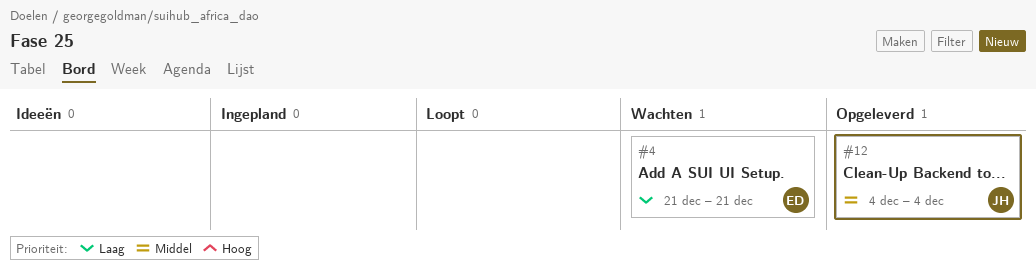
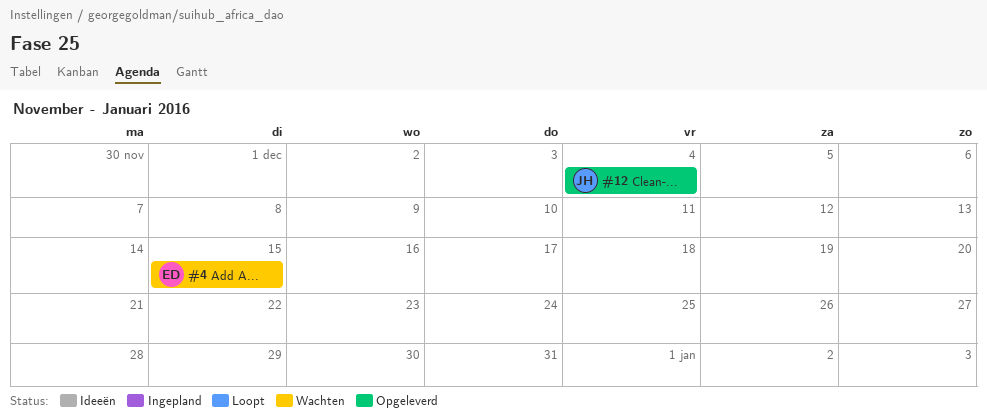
#4, start: Dec 21 -> Dec 15
#4, due: Dec 21 -> Dec 15

